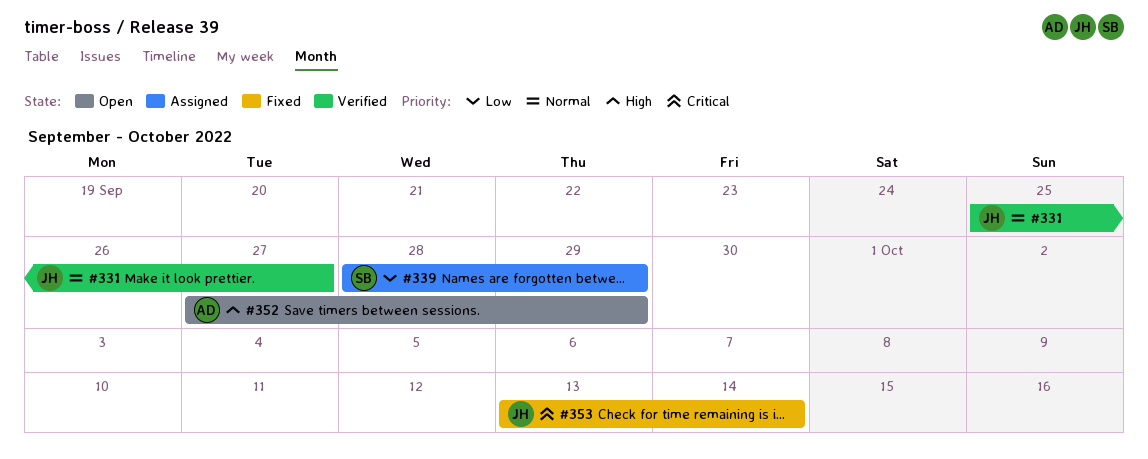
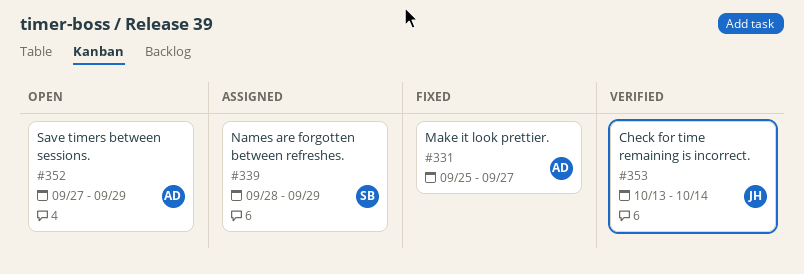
#331, status: Verified -> Fixed
#331, owner: JH -> AD
#353, status: Fixed -> Verified

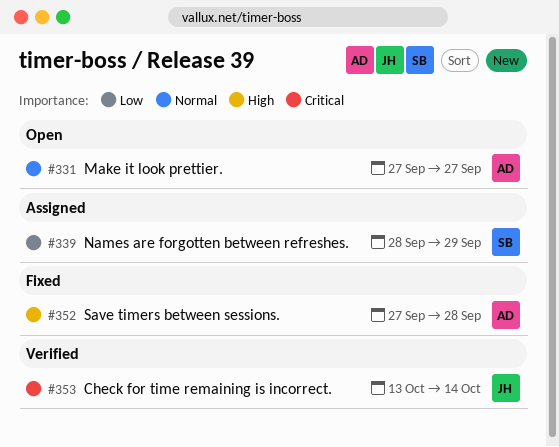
#331, status: Fixed -> Open
#331, start: Sep 25 -> Sep 27
#352, status: Open -> Fixed
#352, due: Sep 29 -> Sep 28

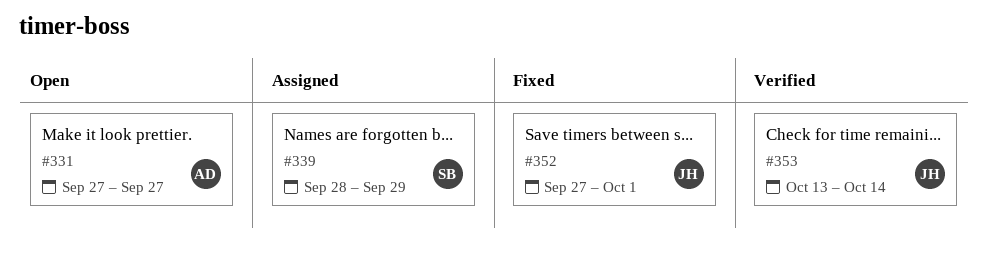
#352, owner: AD -> JH
#352, due: Sep 28 -> Oct 1

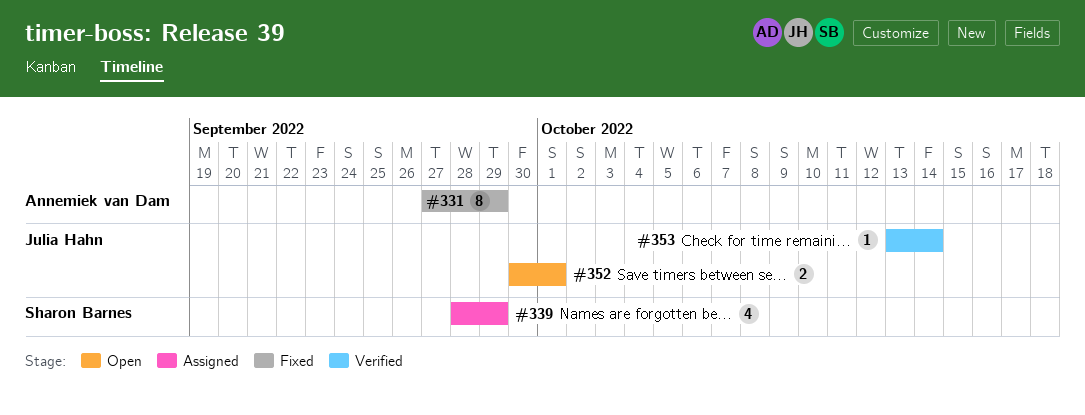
#331, status: Open -> Fixed
#331, due: Sep 27 -> Sep 29
#352, status: Fixed -> Open
#352, start: Sep 27 -> Sep 30

